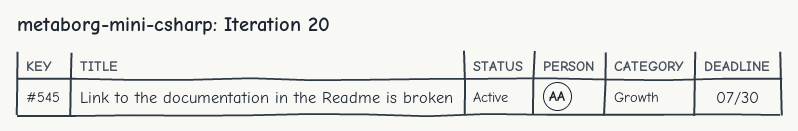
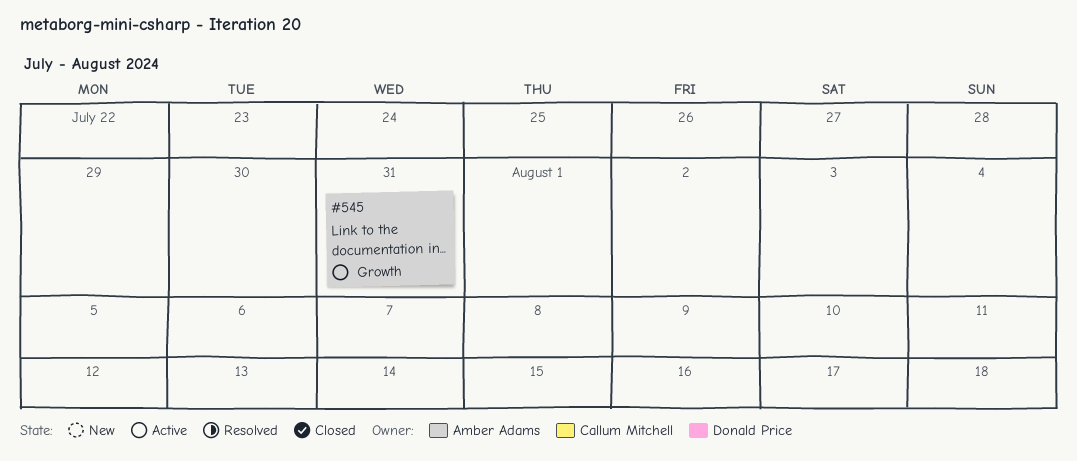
#545, due: Jul 30 -> Jul 31

